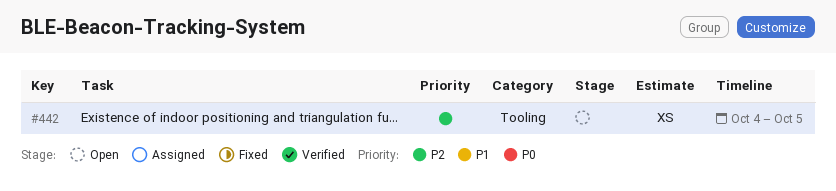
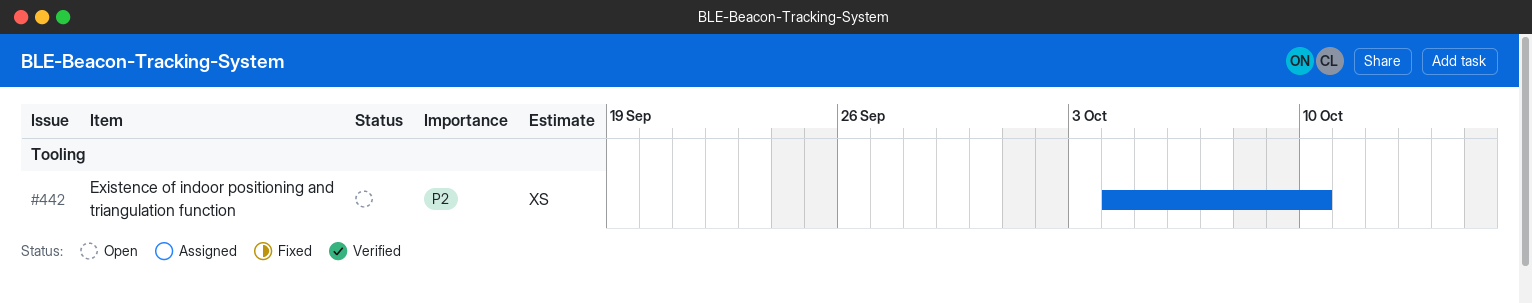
#442, due: Oct 5 -> Oct 10

